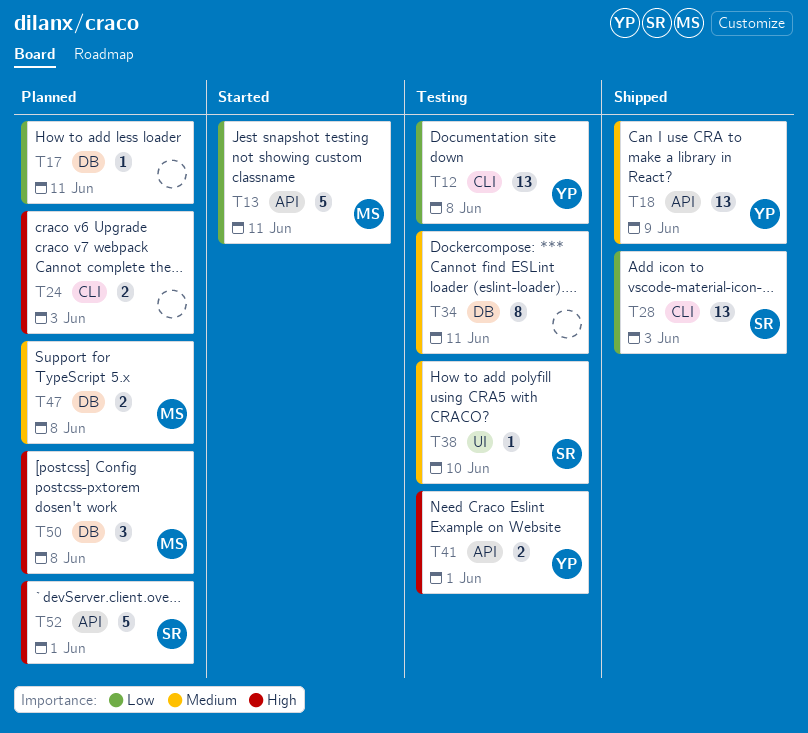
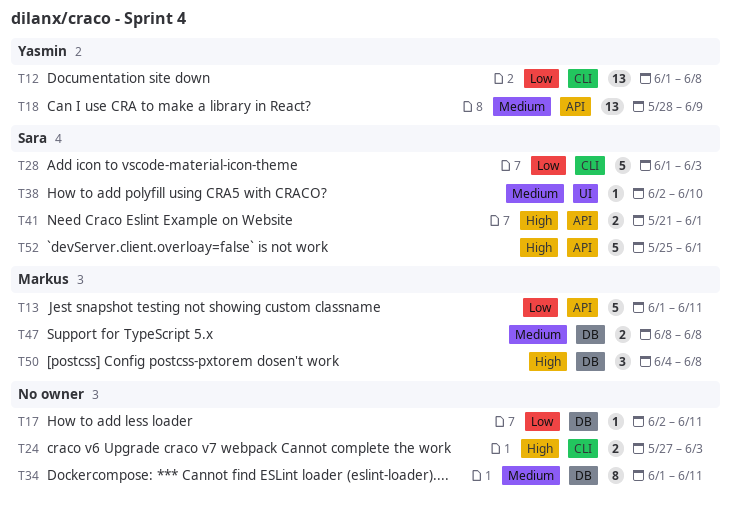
T28, estimate: 13 -> 5
T41, owner: Yasmin -> Sara

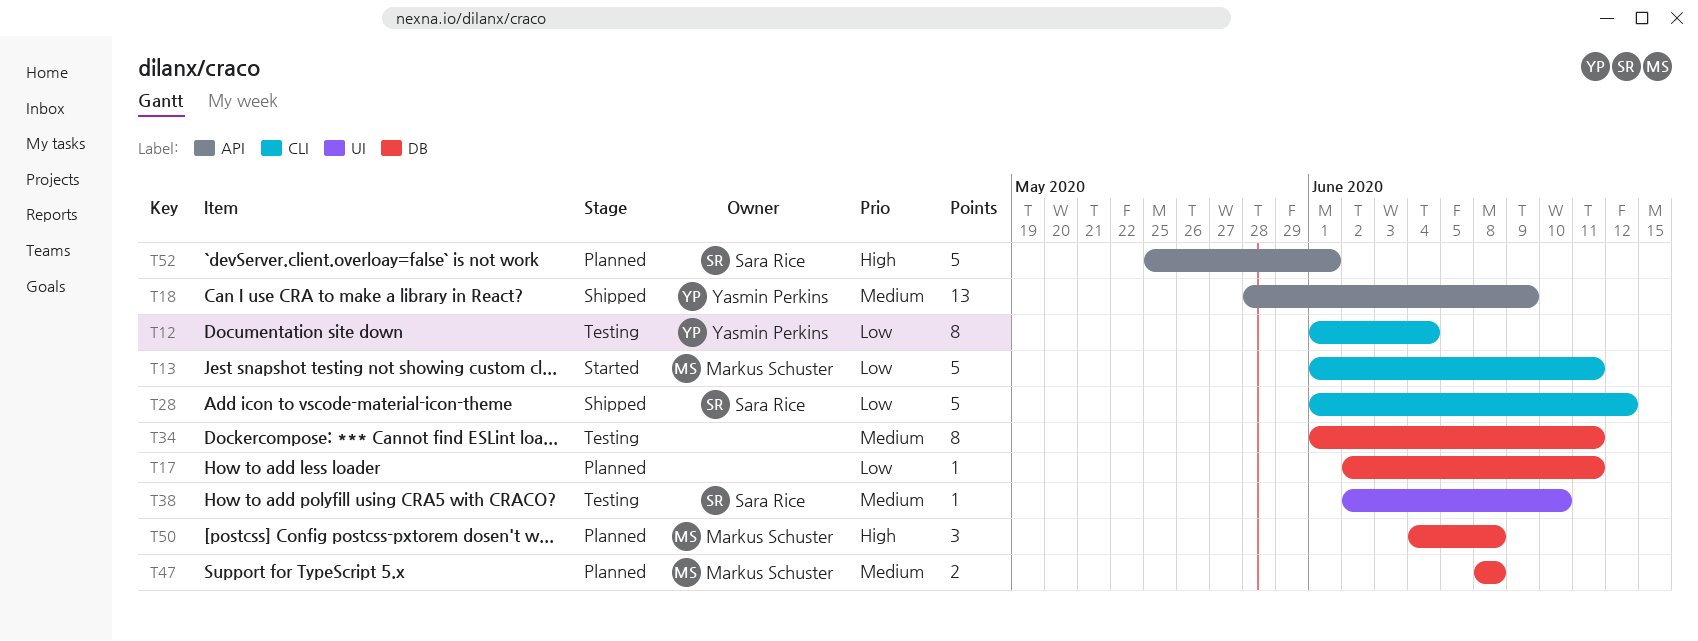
T12, estimate: 13 -> 8
T12, due: Jun 8 -> Jun 4
T13, label: API -> CLI
T24: present -> none
T28, due: Jun 3 -> Jun 12
T41: present -> none

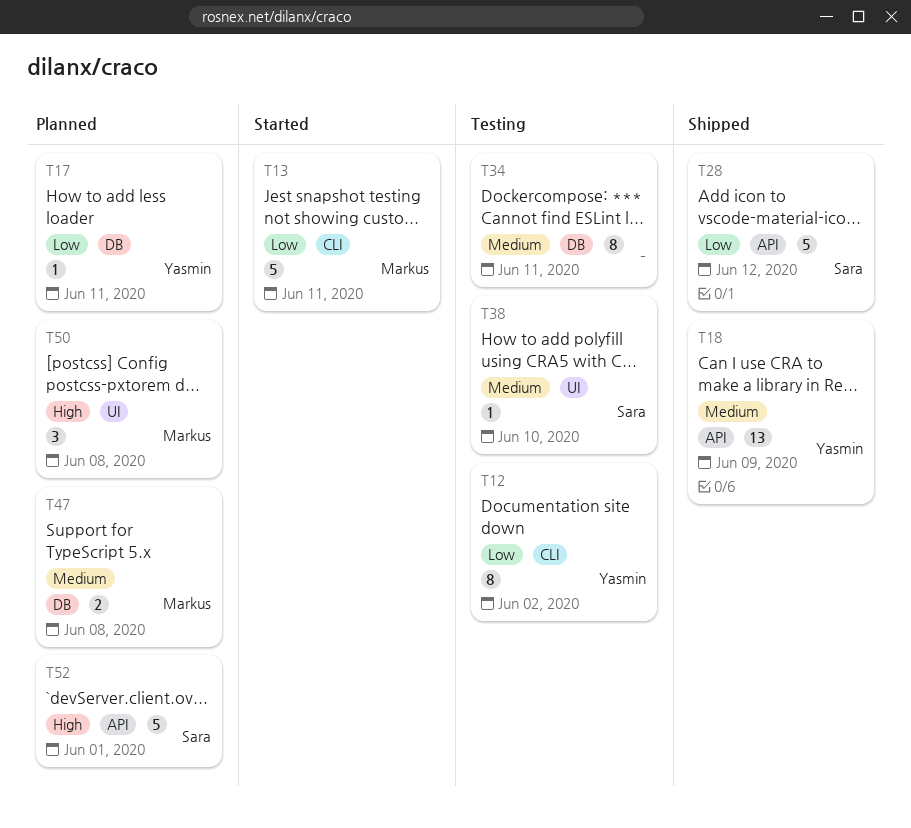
T12, due: Jun 4 -> Jun 2
T17, owner: none -> Yasmin Perkins
T28, label: CLI -> API
T50, label: DB -> UI

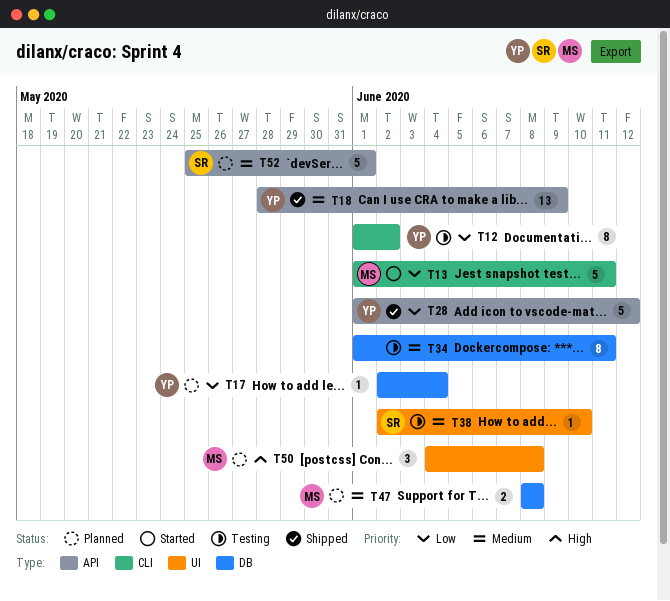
T17, due: Jun 11 -> Jun 4
T28, owner: Sara -> Yasmin
T52, priority: High -> Medium

